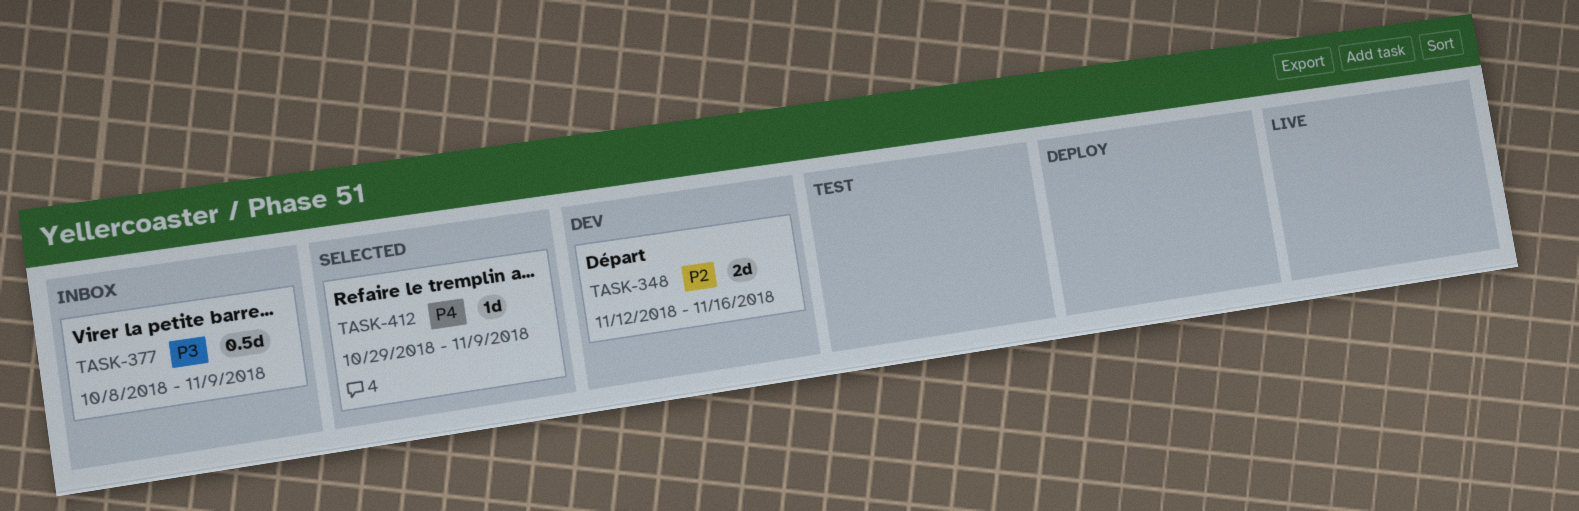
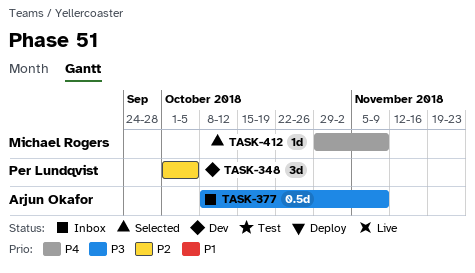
TASK-348, estimate: 2d -> 3d
TASK-348, start: Nov 12 -> Oct 1
TASK-348, due: Nov 16 -> Oct 5

